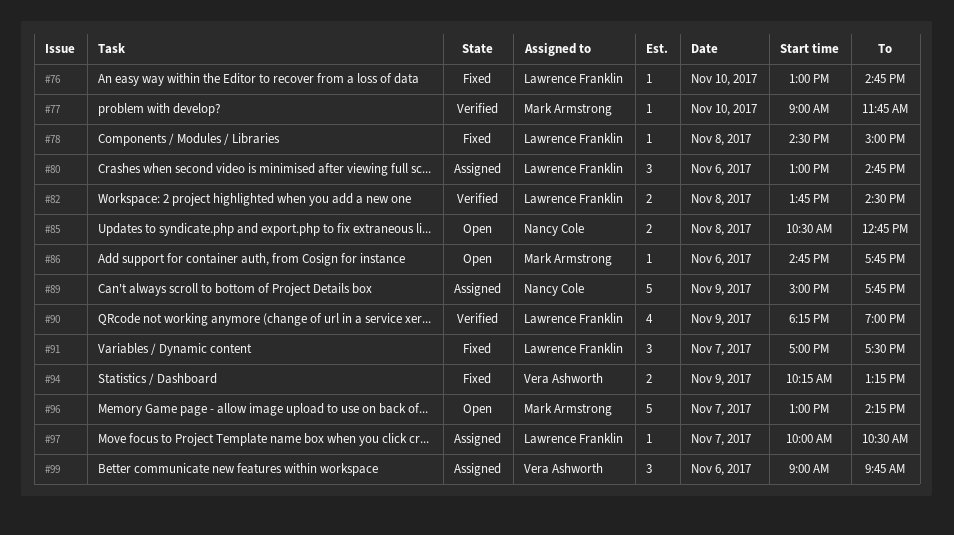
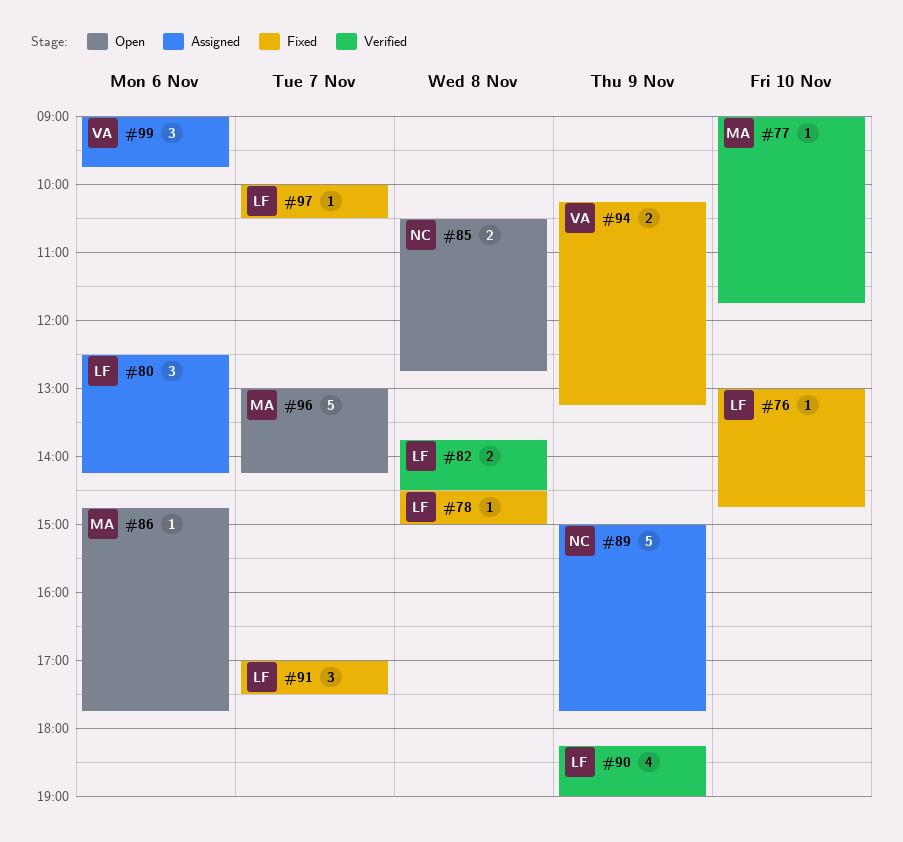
#80, begins: 13:00 -> 12:30
#80, ends: 14:45 -> 14:15
#97, status: Assigned -> Fixed

